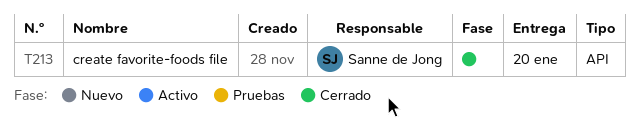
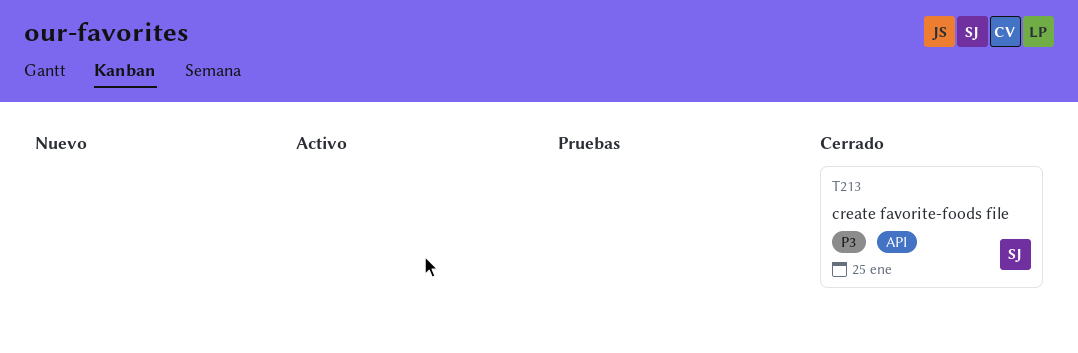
T213, due: Jan 20 -> Jan 25

